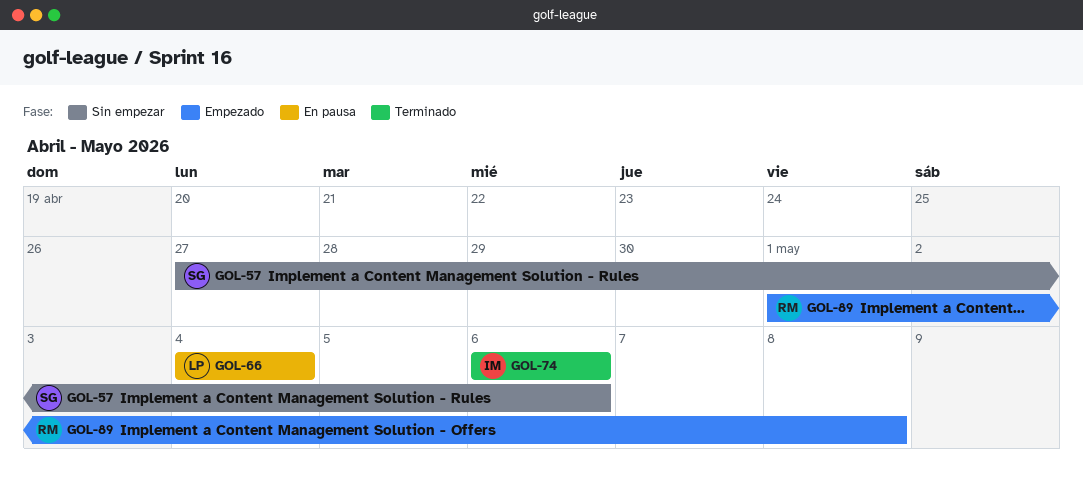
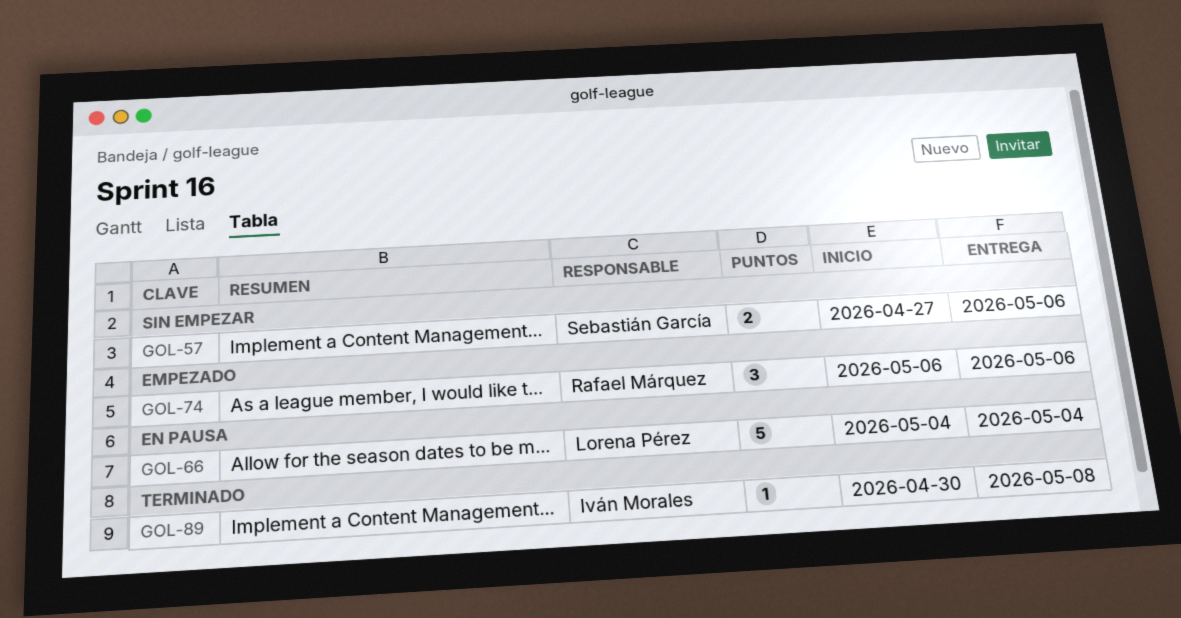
GOL-74, status: Terminado -> Empezado
GOL-74, owner: Iván Morales -> Rafael Márquez
GOL-89, status: Empezado -> Terminado
GOL-89, owner: Rafael Márquez -> Iván Morales
GOL-89, start: May 1 -> Apr 30

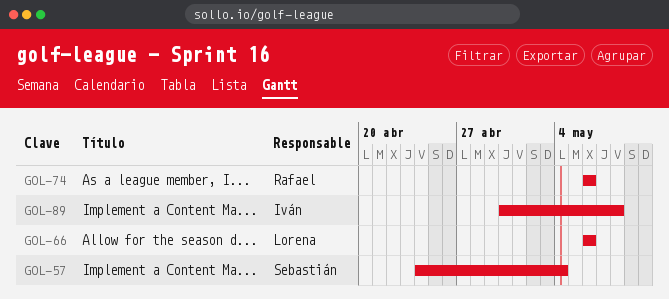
GOL-57, start: Apr 27 -> Apr 24
GOL-57, due: May 6 -> May 4
GOL-66, start: May 4 -> May 6
GOL-66, due: May 4 -> May 6

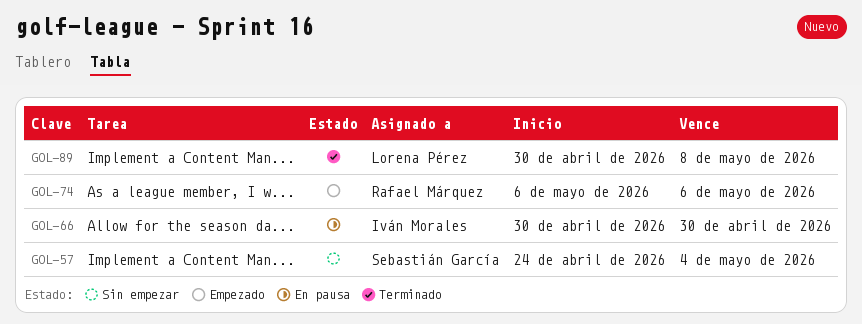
GOL-66, owner: Lorena Pérez -> Iván Morales
GOL-66, start: May 6 -> Apr 30
GOL-66, due: May 6 -> Apr 30
GOL-89, owner: Iván Morales -> Lorena Pérez

